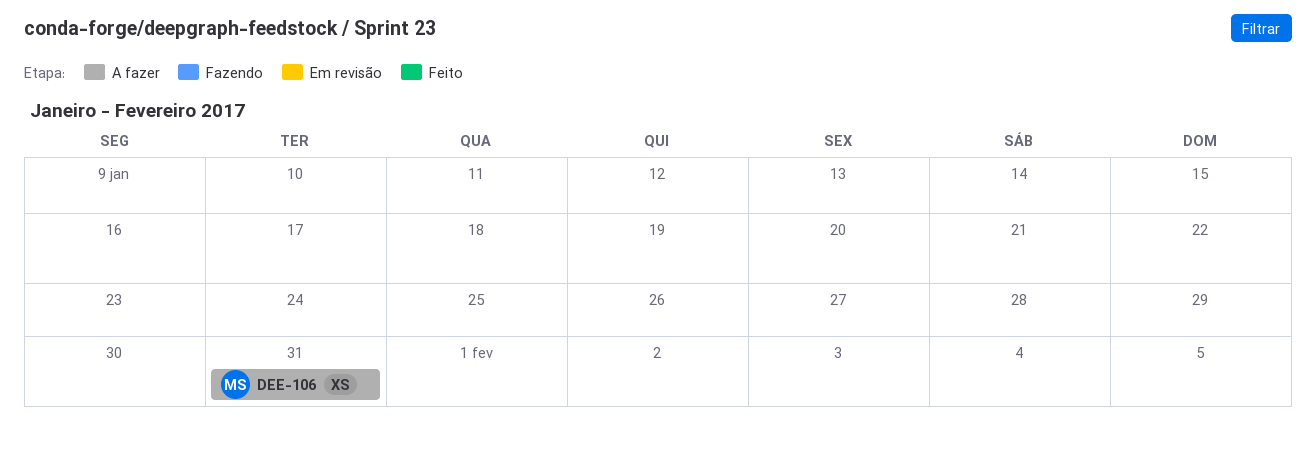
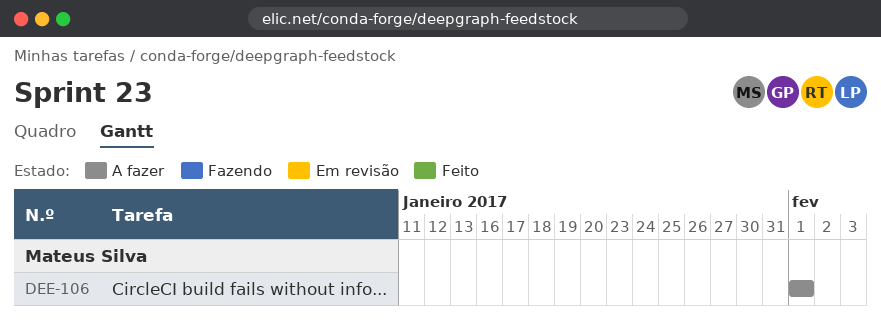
DEE-106, start: Jan 31 -> Feb 1
DEE-106, due: Jan 31 -> Feb 1

